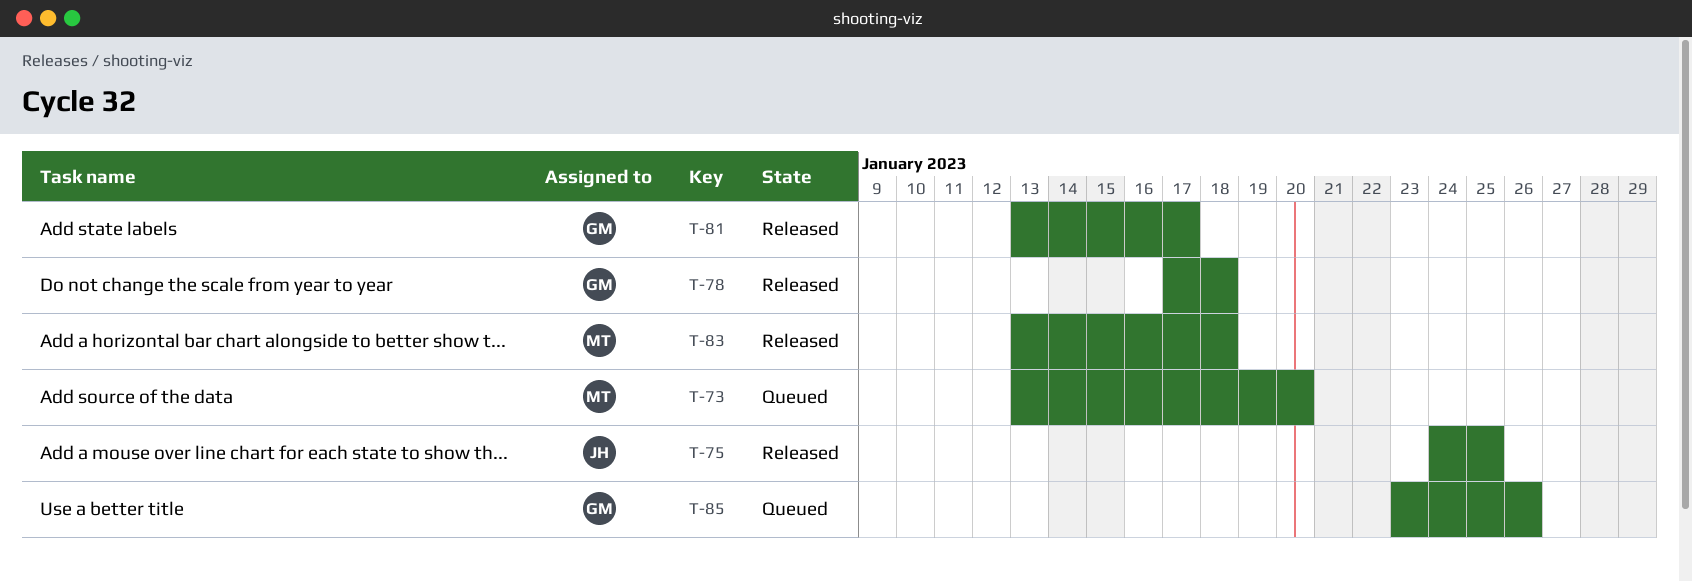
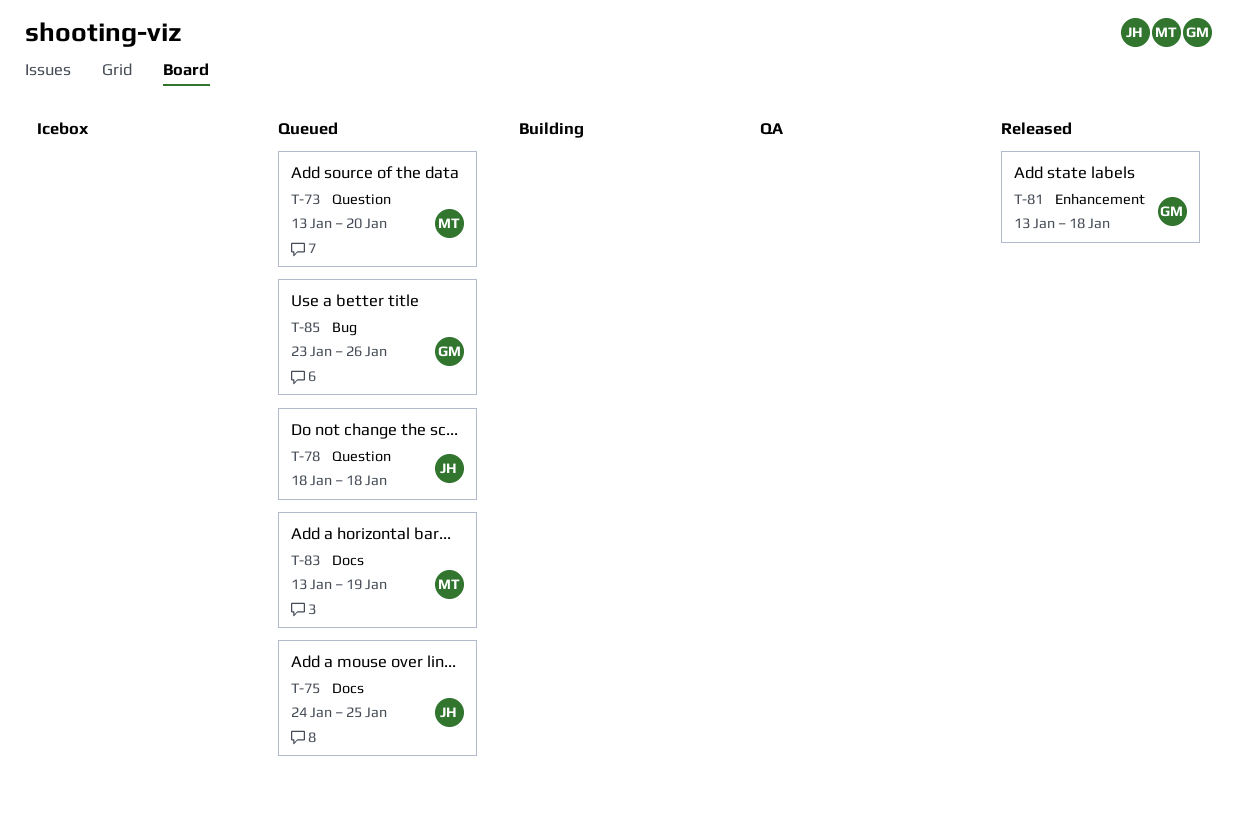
T-75, status: Released -> Queued
T-78, status: Released -> Queued
T-78, owner: GM -> JH
T-78, start: Jan 17 -> Jan 18
T-81, due: Jan 17 -> Jan 18
T-83, status: Released -> Queued
T-83, due: Jan 18 -> Jan 19

